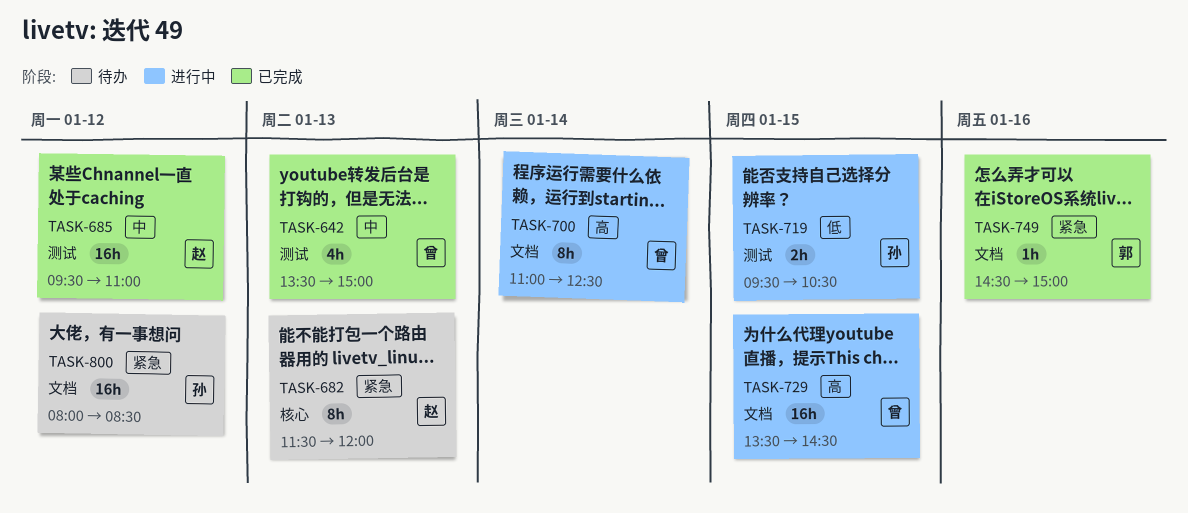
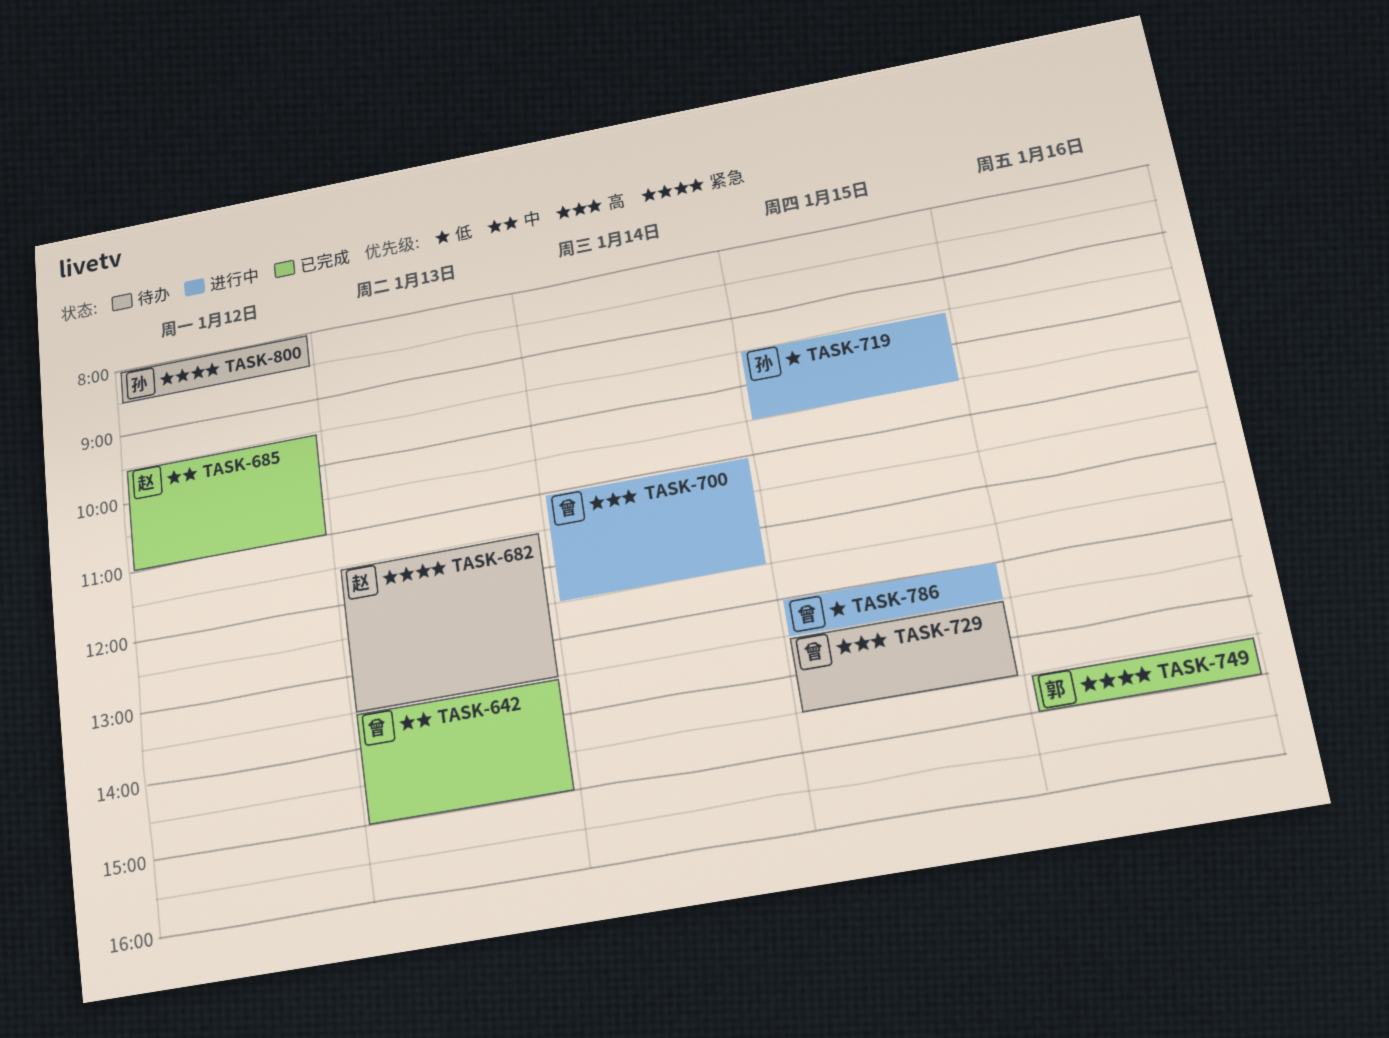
TASK-682, ends: 12:00 -> 13:30
TASK-729, status: 进行中 -> 待办
TASK-786: none -> present

